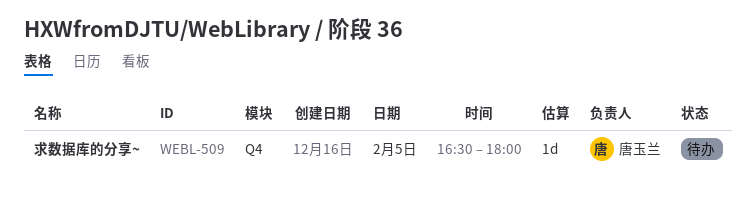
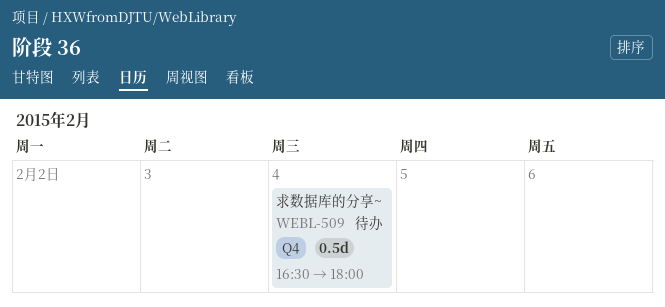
WEBL-509, estimate: 1d -> 0.5d
WEBL-509, day: Feb 5 -> Feb 4

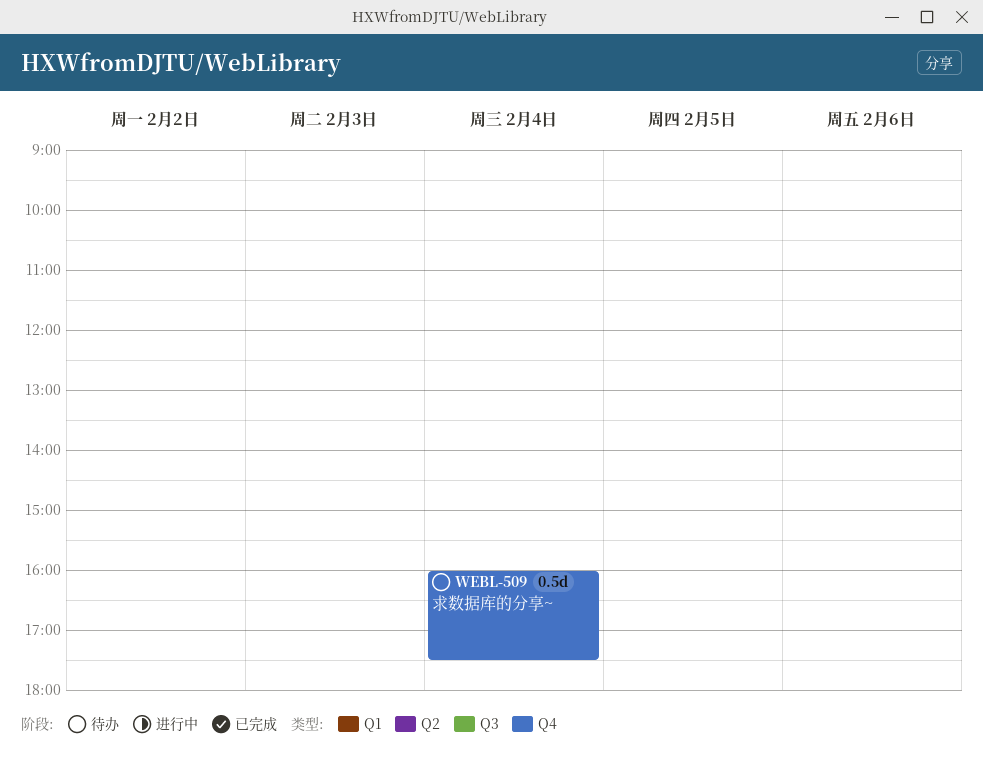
WEBL-509, begins: 16:30 -> 16:00
WEBL-509, ends: 18:00 -> 17:30

